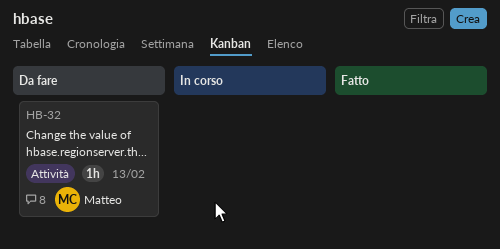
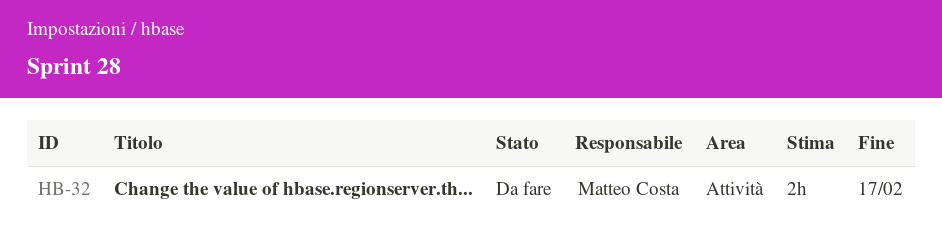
HB-32, estimate: 1h -> 2h
HB-32, due: Feb 13 -> Feb 17

